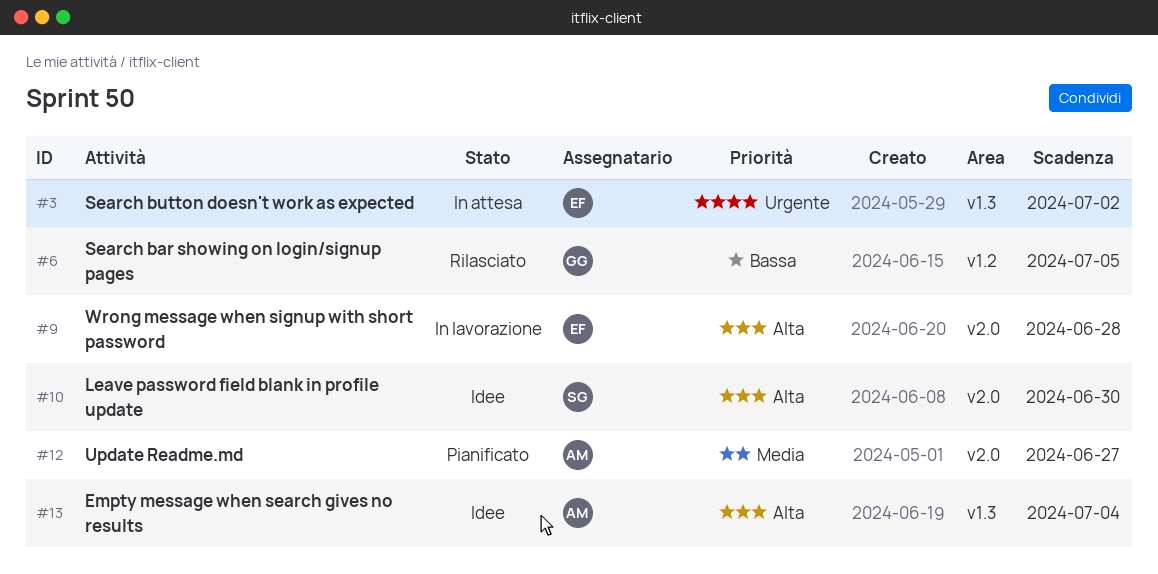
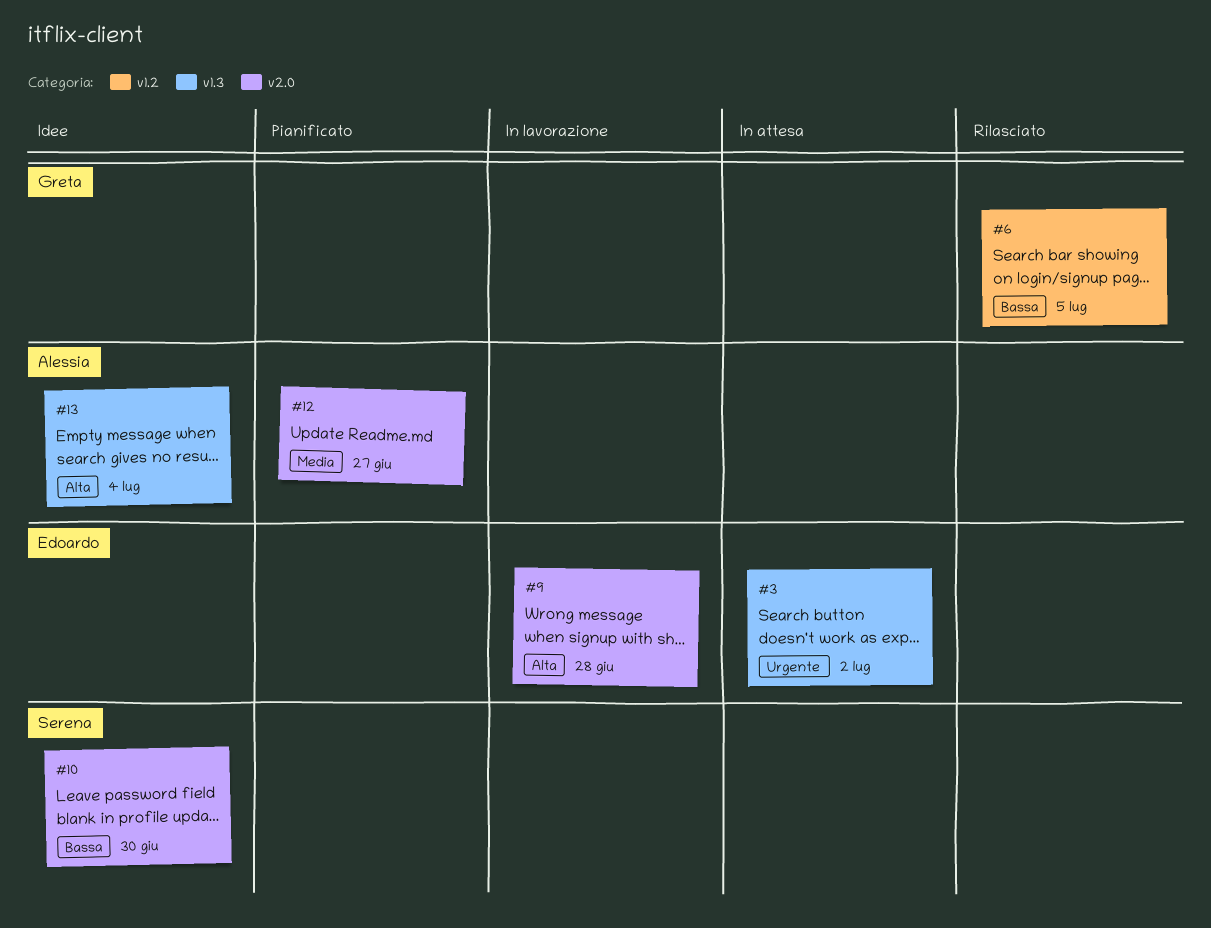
#10, priority: Alta -> Bassa

